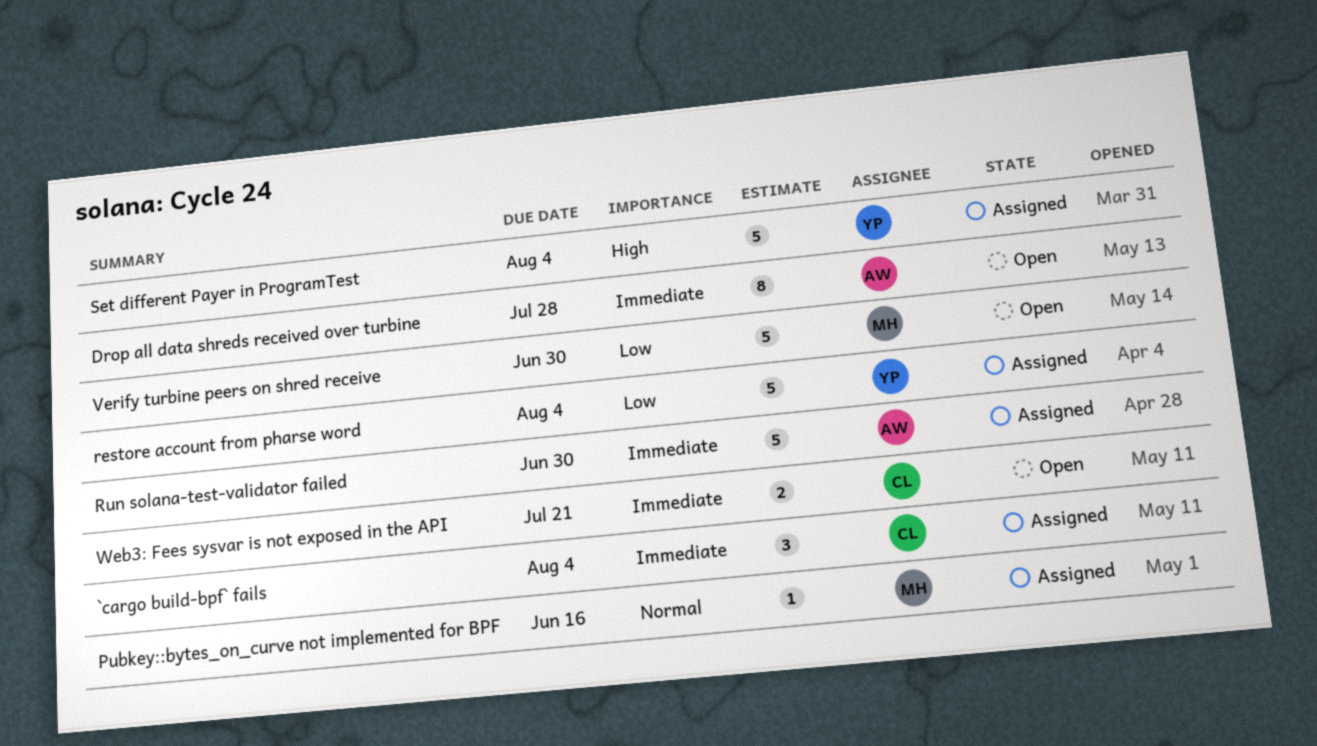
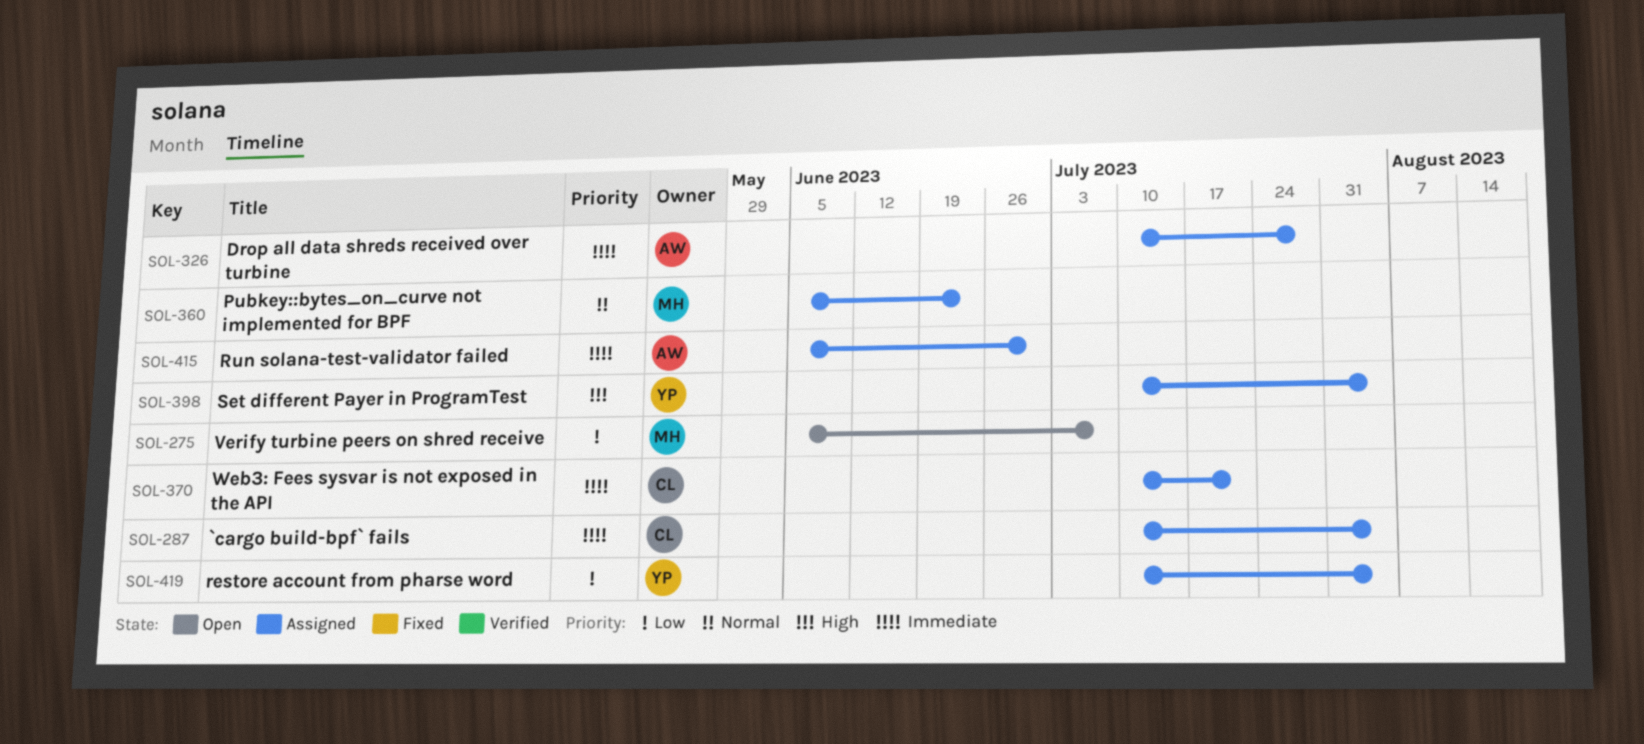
Drop all data shreds received over turbine, status: Open -> Assigned
Pubkey::bytes_on_curve not implemented for BPF, due: Jun 16 -> Jun 23
Verify turbine peers on shred receive, due: Jun 30 -> Jul 7
Web3: Fees sysvar is not exposed in the API, status: Open -> Assigned

